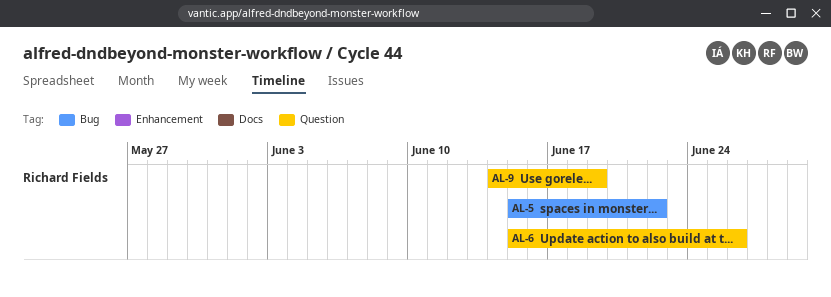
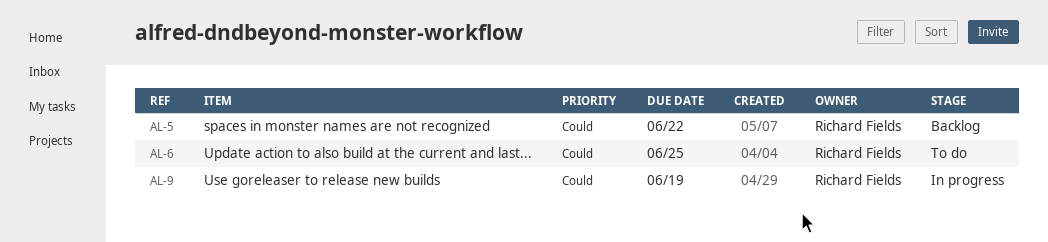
AL-6, due: Jun 26 -> Jun 25

